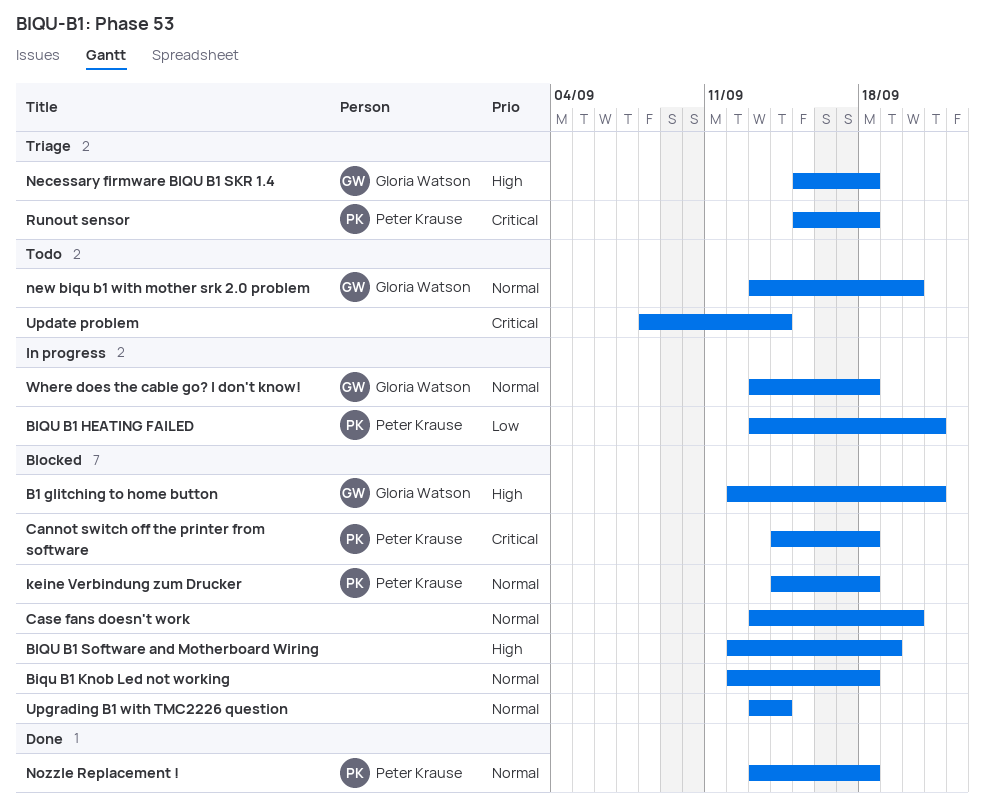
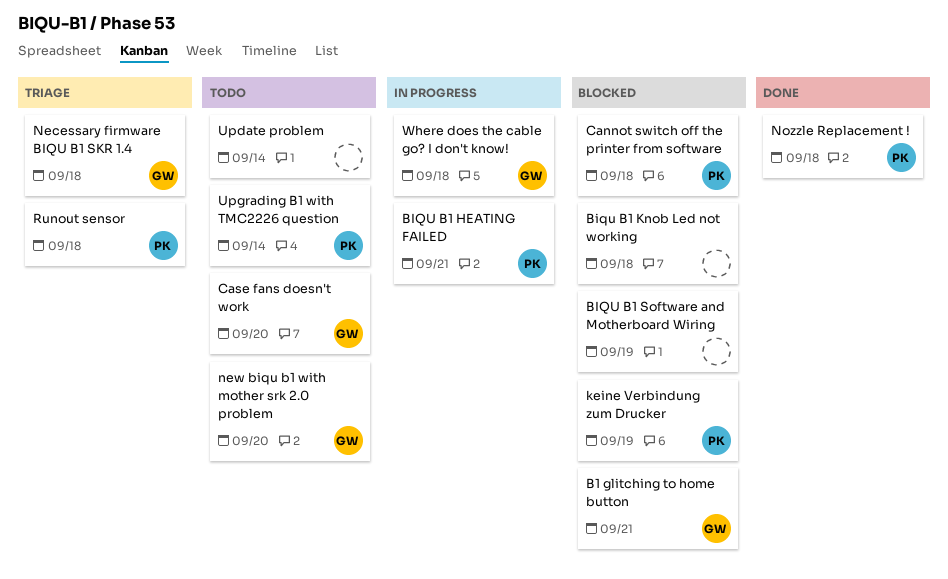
Case fans doesn't work, status: Blocked -> Todo
Case fans doesn't work, owner: none -> Gloria Watson
keine Verbindung zum Drucker, due: Sep 18 -> Sep 19
Upgrading B1 with TMC2226 question, status: Blocked -> Todo
Upgrading B1 with TMC2226 question, owner: none -> Peter Krause

